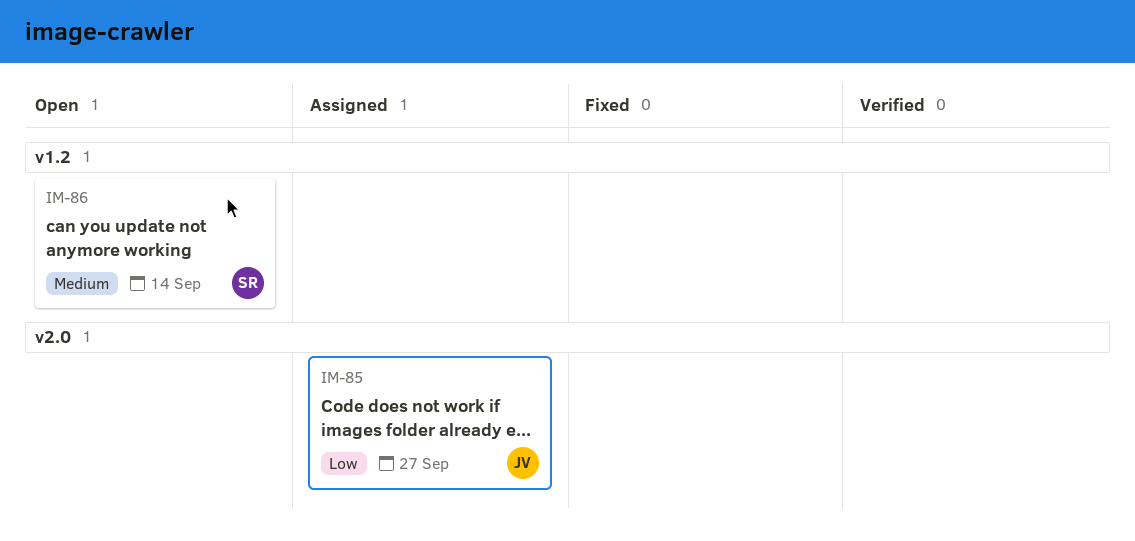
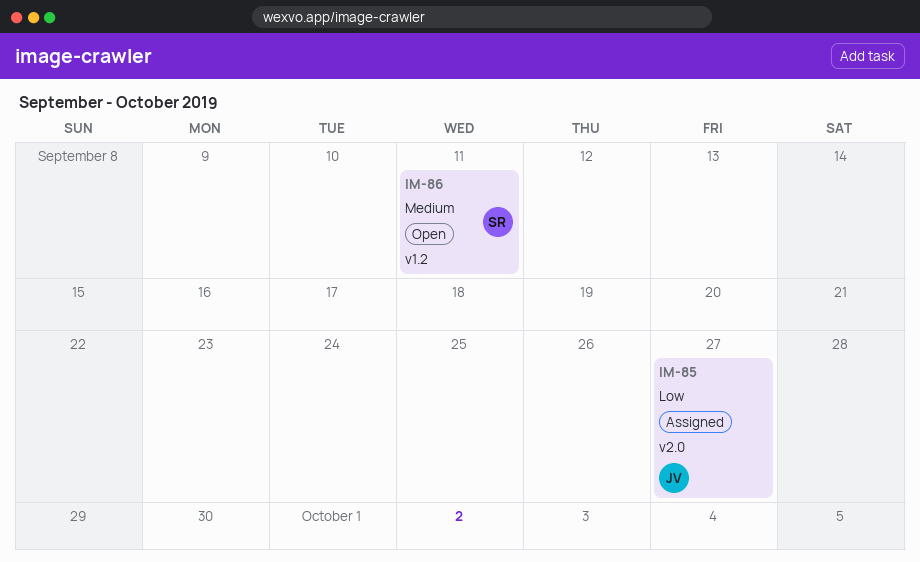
IM-86, due: Sep 14 -> Sep 11

